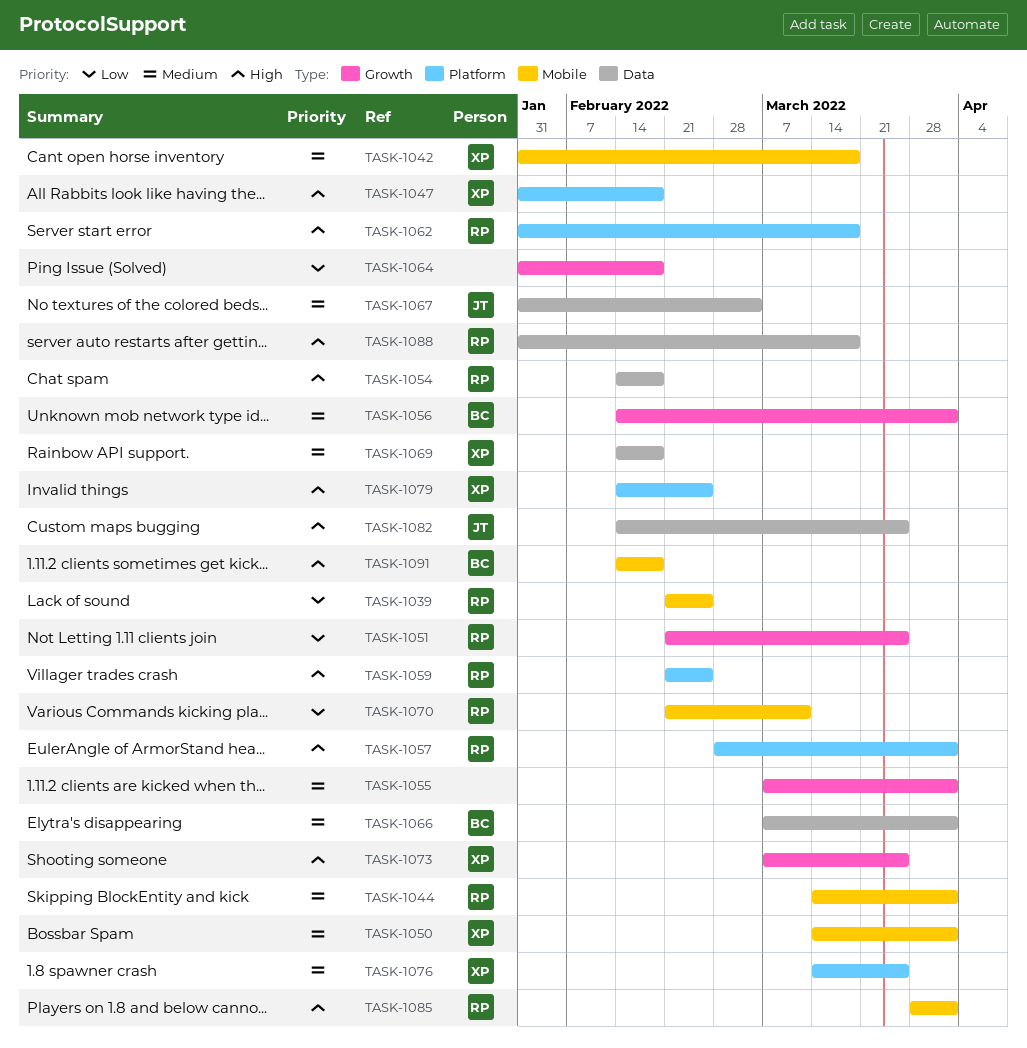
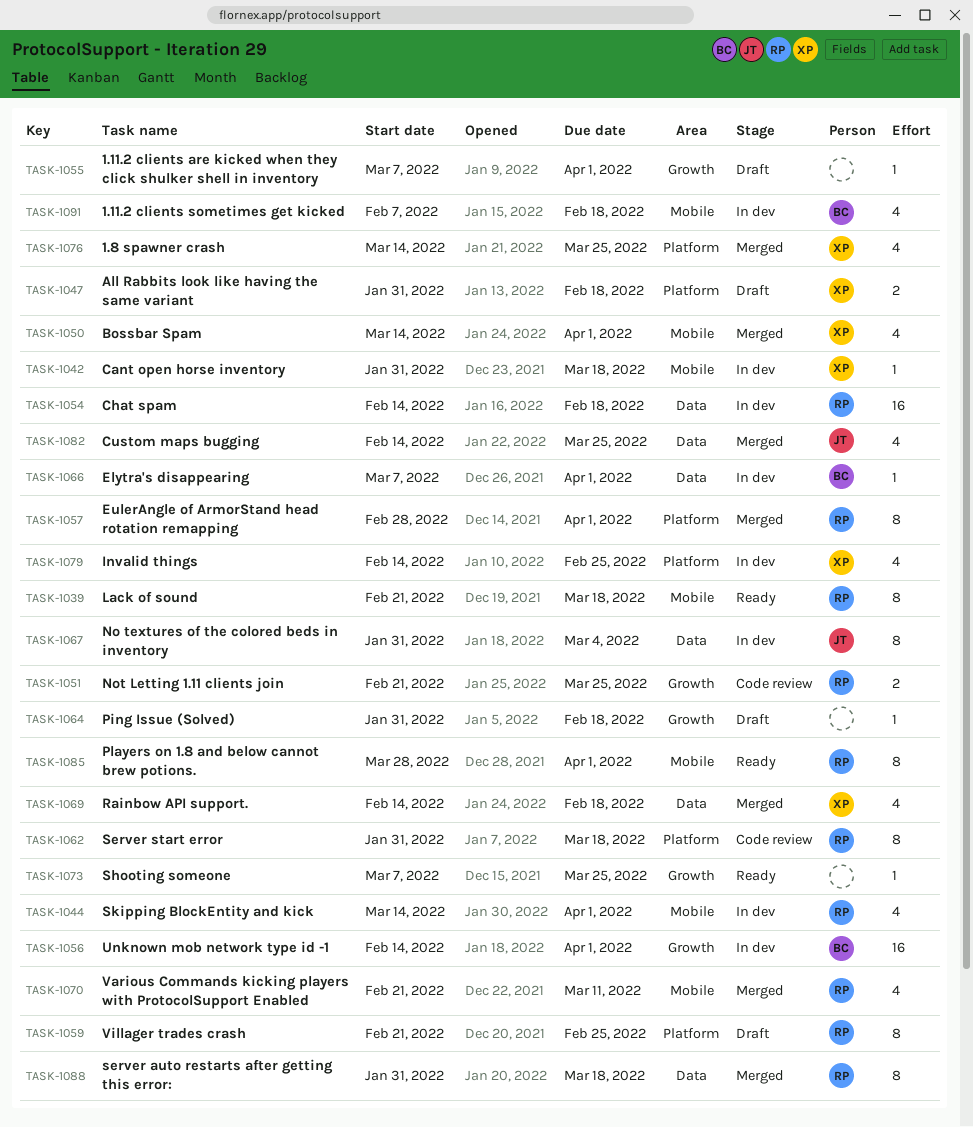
TASK-1039, due: Feb 25 -> Mar 18
TASK-1073, owner: XP -> none
TASK-1091, start: Feb 14 -> Feb 7

